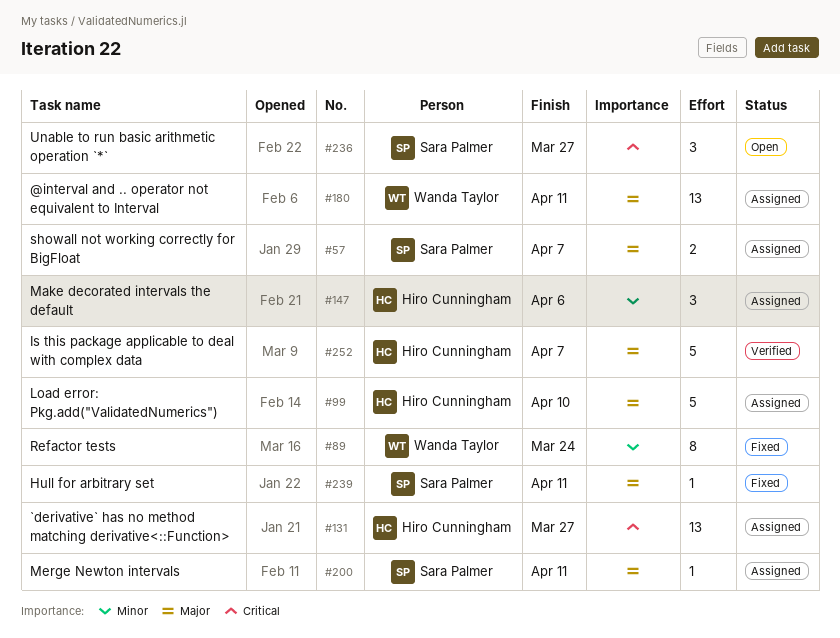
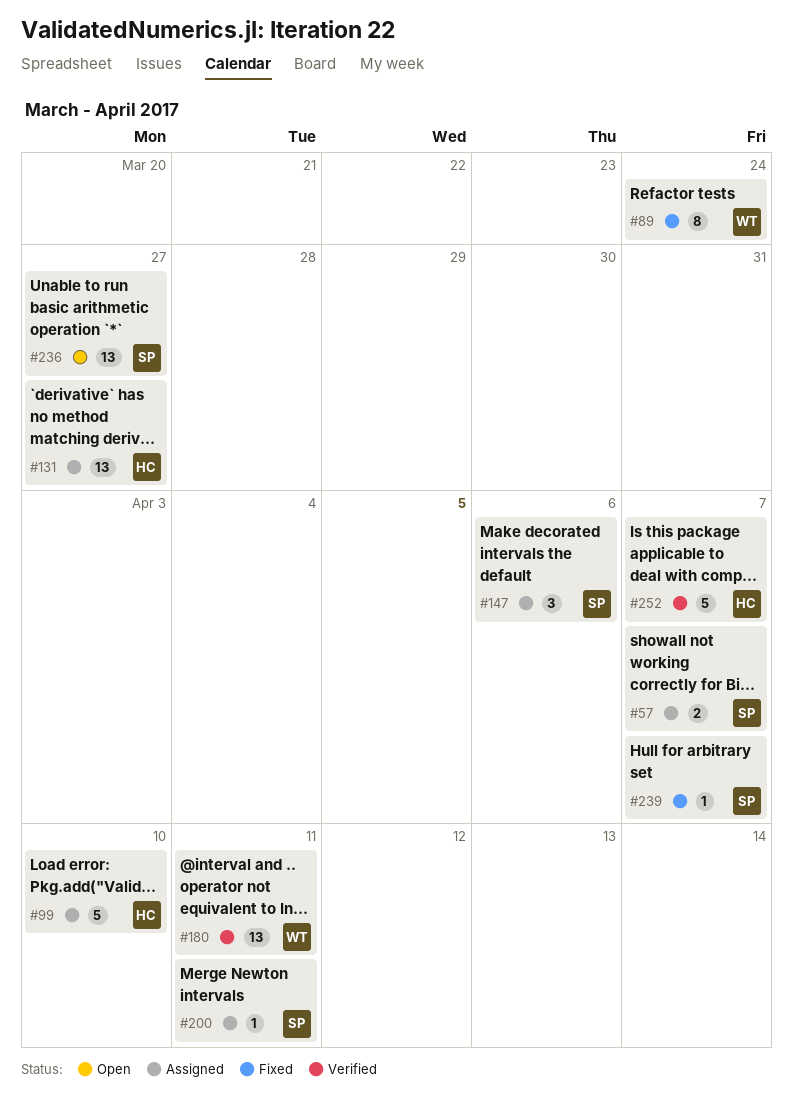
#147, owner: Hiro Cunningham -> Sara Palmer
#180, status: Assigned -> Verified
#236, estimate: 3 -> 13
#239, due: Apr 11 -> Apr 7

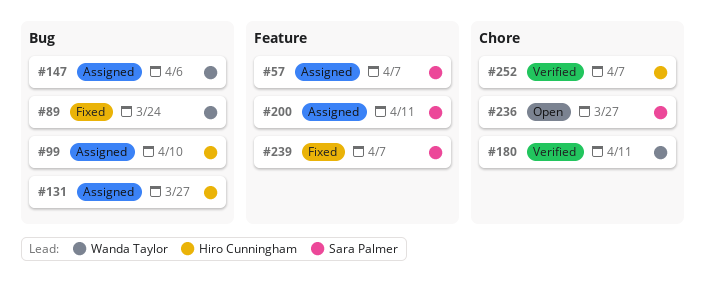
#147, owner: Sara Palmer -> Wanda Taylor

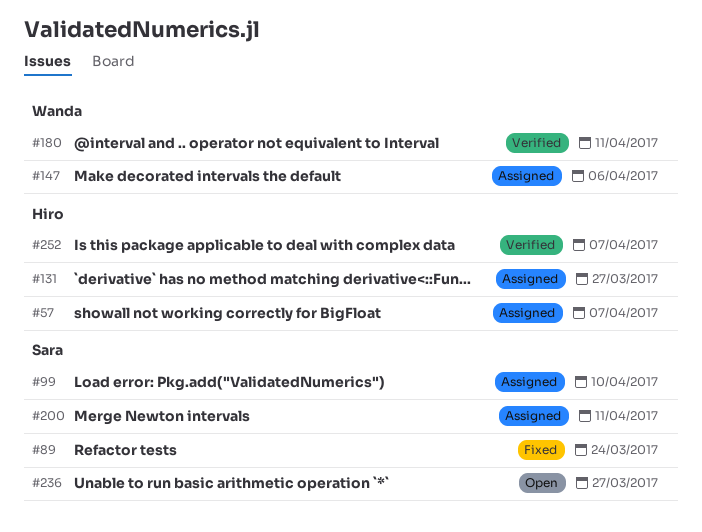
#57, owner: Sara Palmer -> Hiro Cunningham
#89, owner: Wanda Taylor -> Sara Palmer
#99, owner: Hiro Cunningham -> Sara Palmer
#239: present -> none

